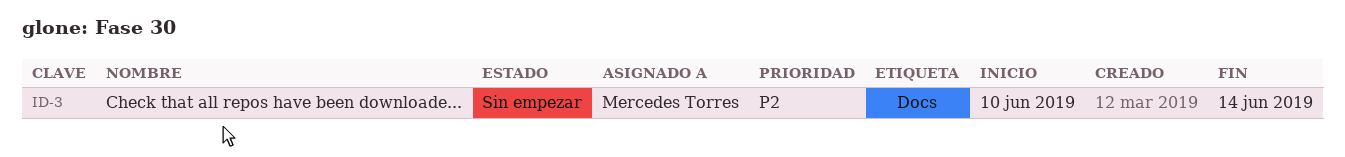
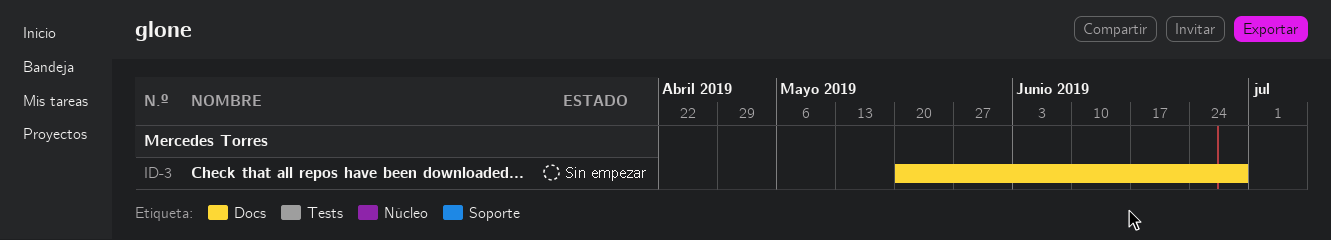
ID-3, start: Jun 10 -> May 20
ID-3, due: Jun 14 -> Jun 28

